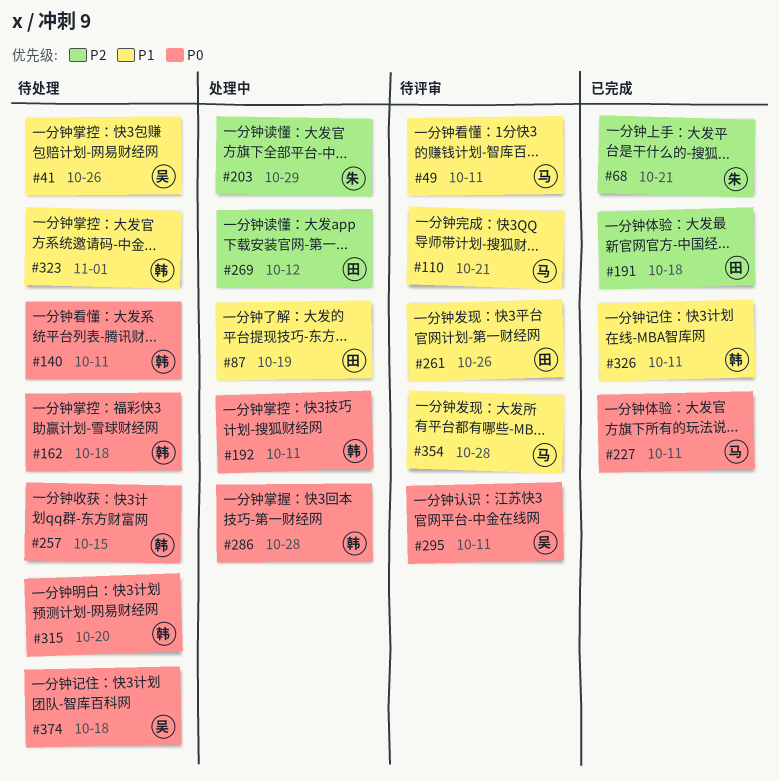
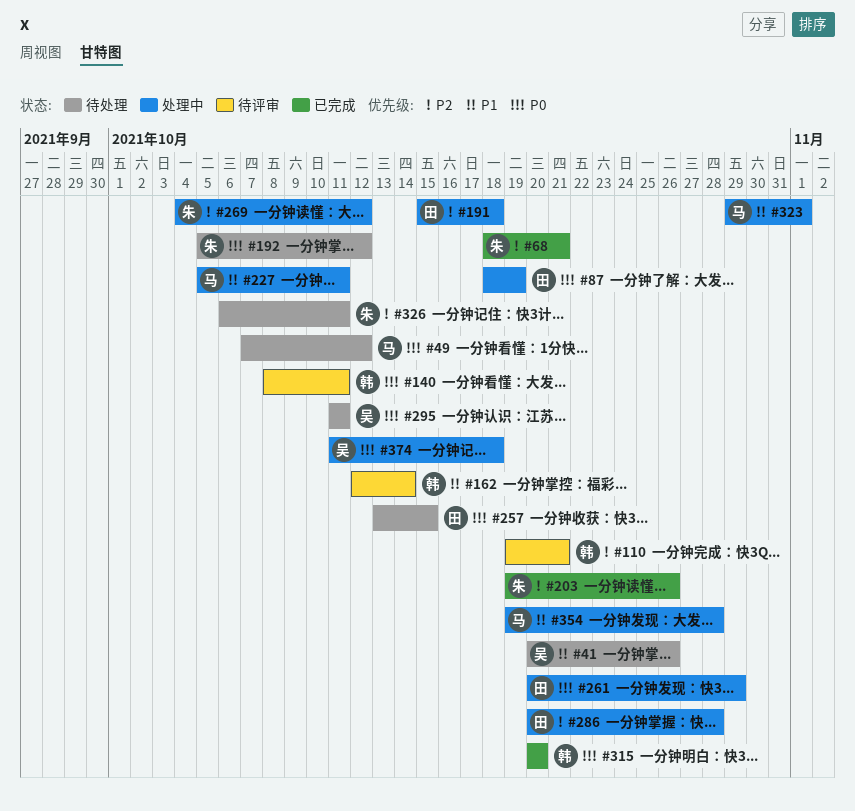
#49, status: 待评审 -> 待处理
#49, priority: P1 -> P0
#49, due: Oct 11 -> Oct 12
#87, priority: P1 -> P0
#110, owner: 马 -> 韩
#110, priority: P1 -> P2
#140, status: 待处理 -> 待评审
#162, status: 待处理 -> 待评审
#162, priority: P0 -> P1
#162, due: Oct 18 -> Oct 14
#191, status: 已完成 -> 处理中
#192, status: 处理中 -> 待处理
#192, owner: 韩 -> 朱
#192, due: Oct 11 -> Oct 12
#203, status: 处理中 -> 已完成
#203, due: Oct 29 -> Oct 26
#227, status: 已完成 -> 处理中
#227, priority: P0 -> P1
#257, owner: 韩 -> 田
#261, status: 待评审 -> 处理中
#261, priority: P1 -> P0
#261, due: Oct 26 -> Oct 29
#269, owner: 田 -> 朱
#286, owner: 韩 -> 田
#286, priority: P0 -> P2
#295, status: 待评审 -> 待处理
#315, status: 待处理 -> 已完成
#323, status: 待处理 -> 处理中
#323, owner: 韩 -> 马
#326, status: 已完成 -> 待处理
#326, owner: 韩 -> 朱
#326, priority: P1 -> P2
#354, status: 待评审 -> 处理中
#374, status: 待处理 -> 处理中

